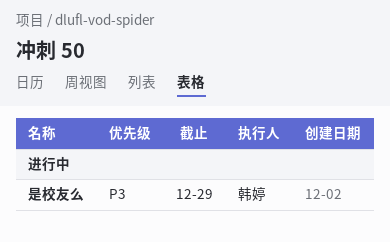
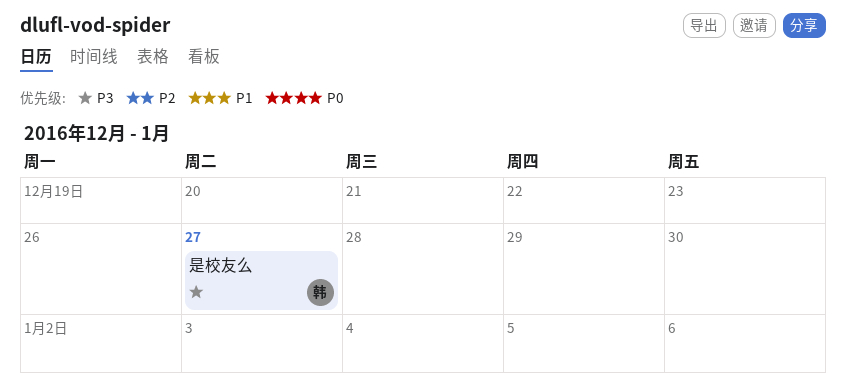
是校友么, due: Dec 29 -> Dec 27

